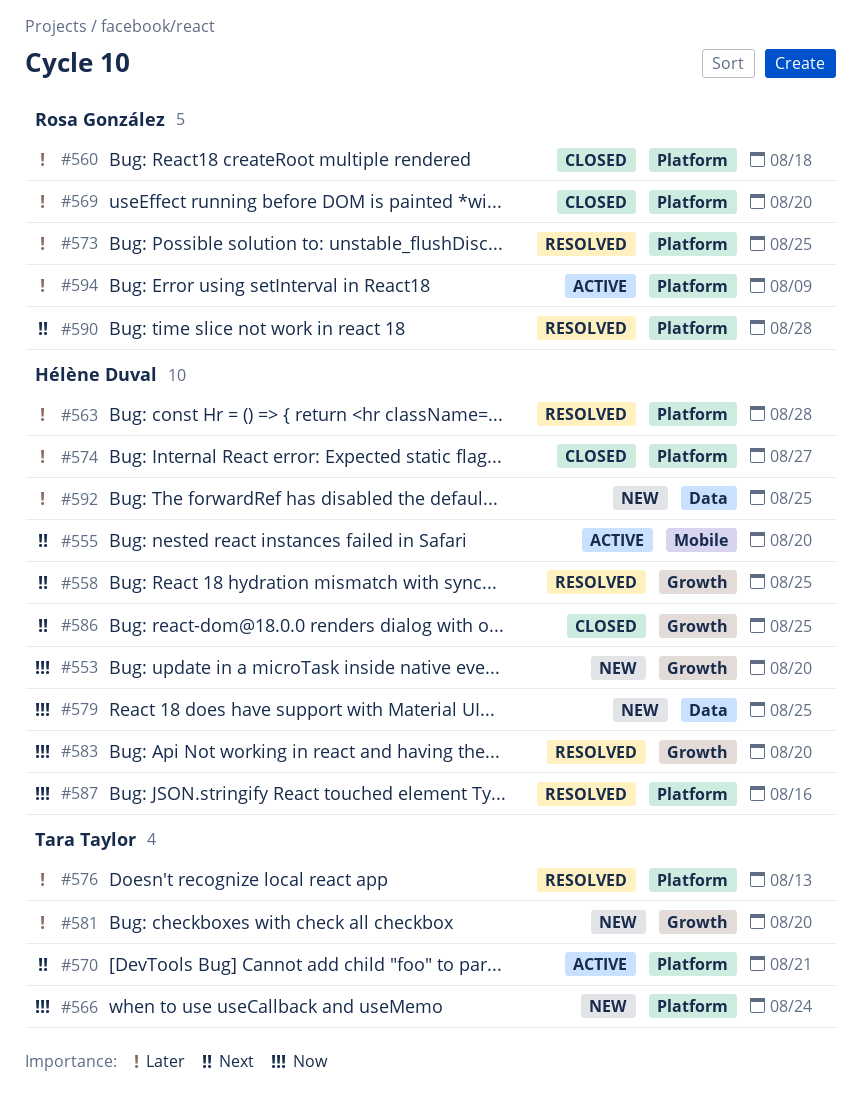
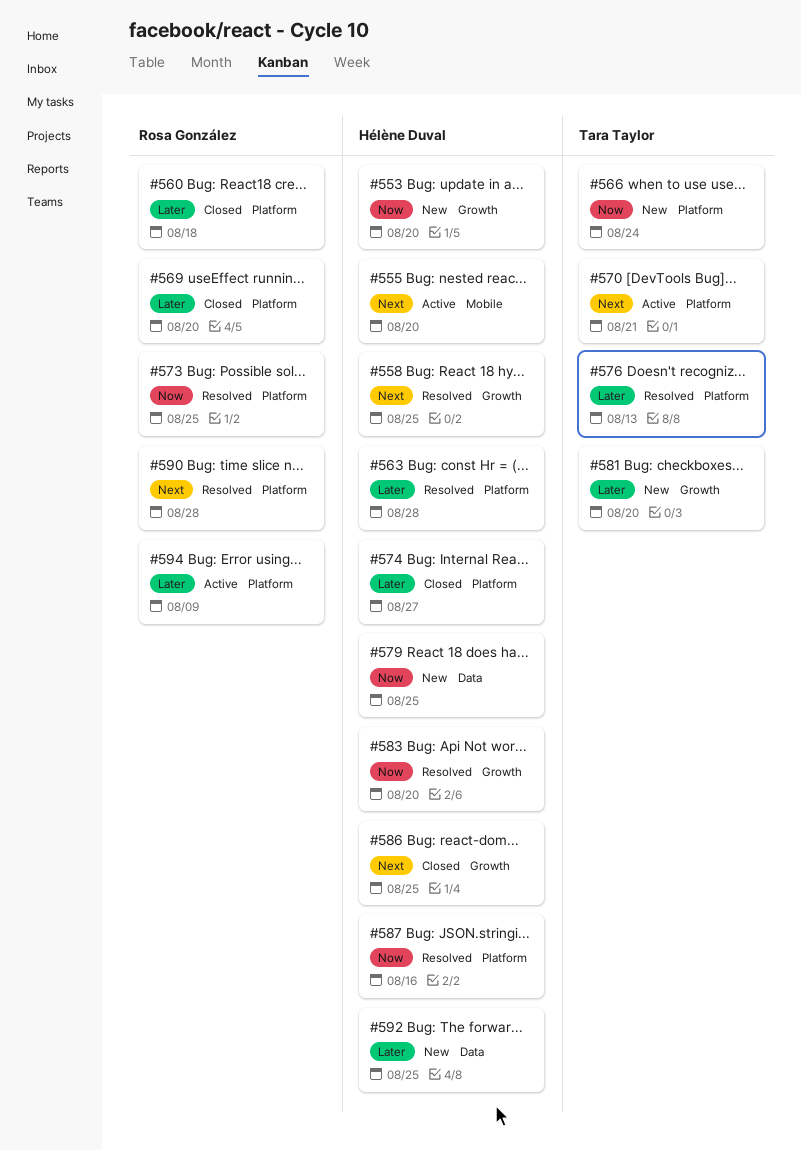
#573, priority: Later -> Now

